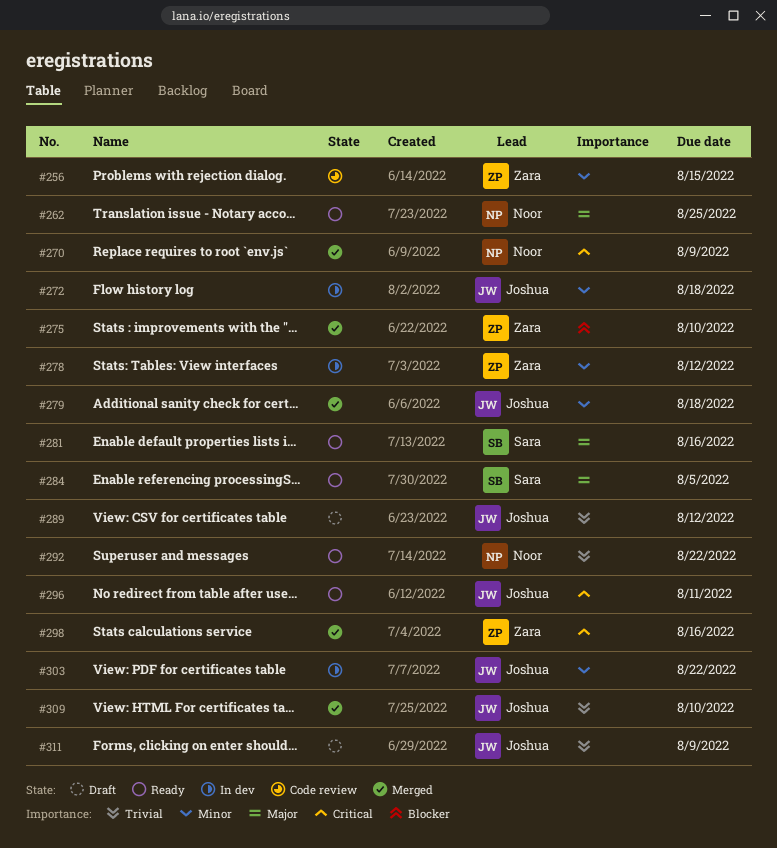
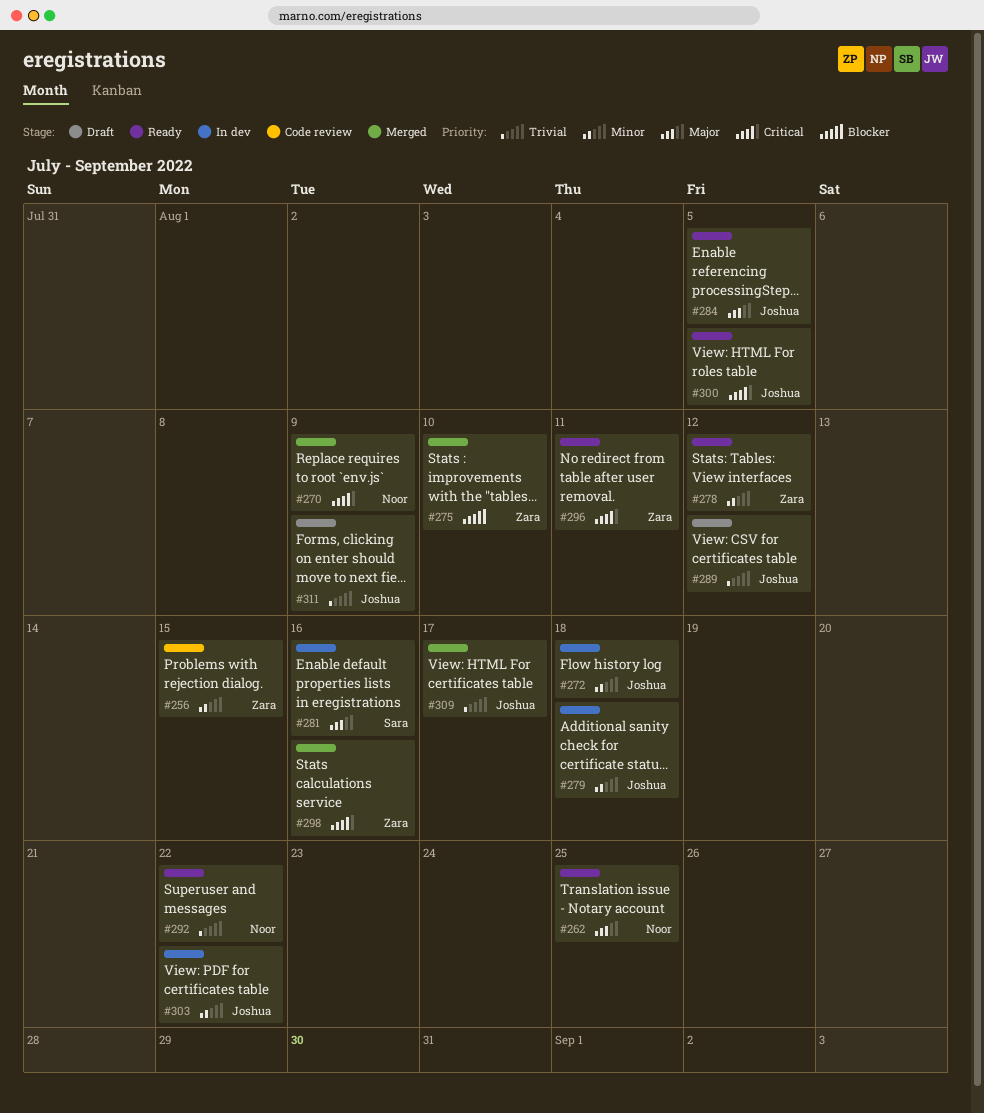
#278, status: In dev -> Ready
#279, status: Merged -> In dev
#281, status: Ready -> In dev
#284, owner: Sara -> Joshua
#296, owner: Joshua -> Zara
#300: none -> present
#309, due: Aug 10 -> Aug 17

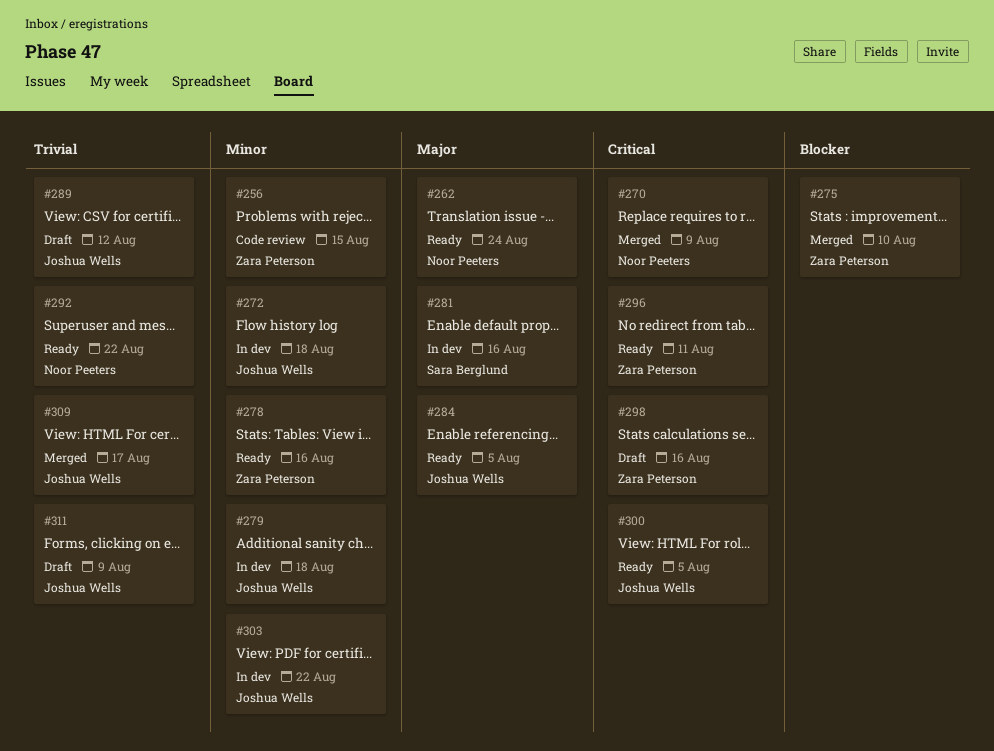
#262, due: Aug 25 -> Aug 24
#278, due: Aug 12 -> Aug 16
#298, status: Merged -> Draft

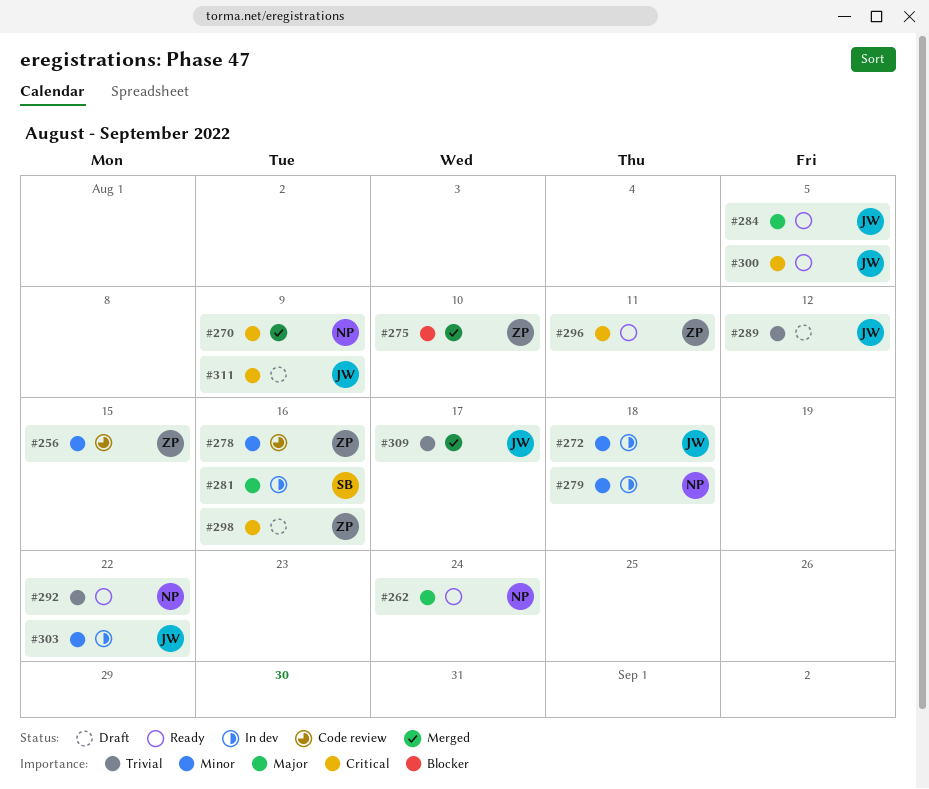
#278, status: Ready -> Code review
#279, owner: Joshua Wells -> Noor Peeters
#311, priority: Trivial -> Critical

